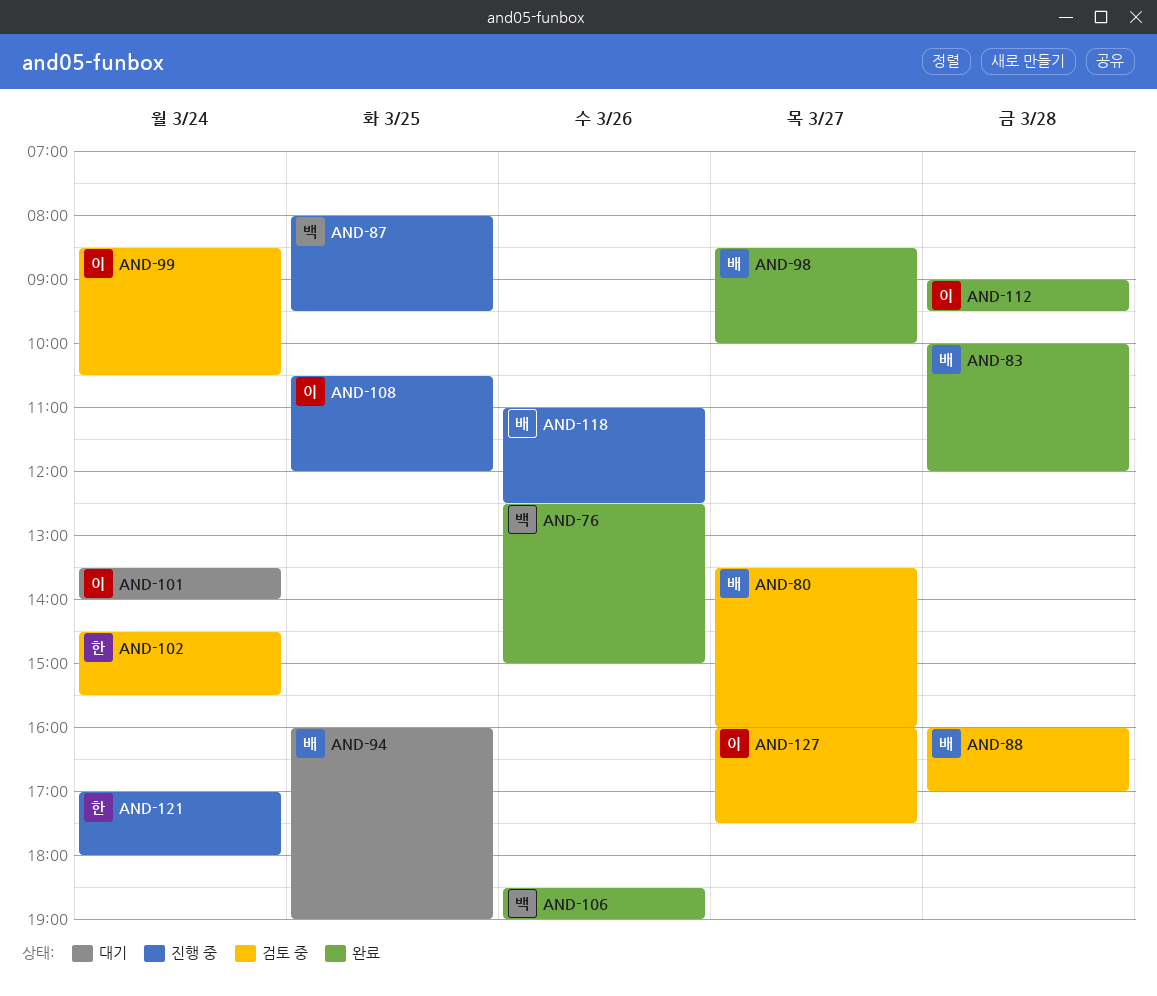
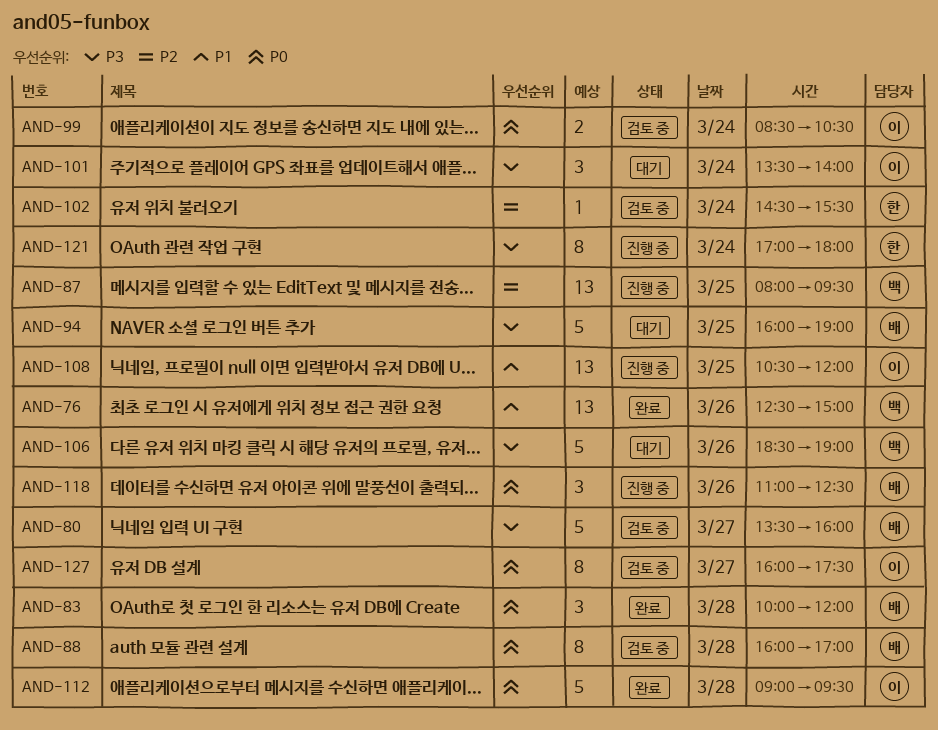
AND-98: present -> none
AND-106, status: 완료 -> 대기

